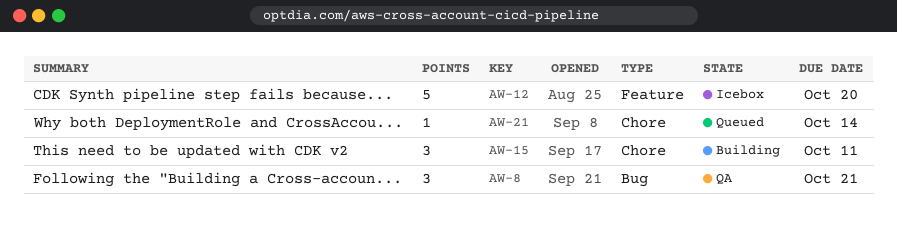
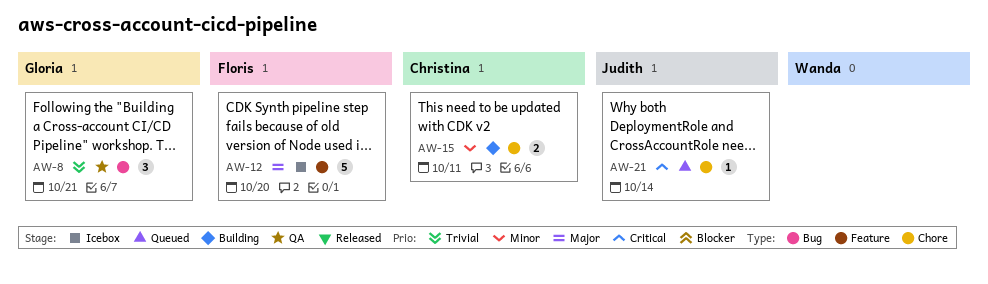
AW-15, estimate: 3 -> 2

